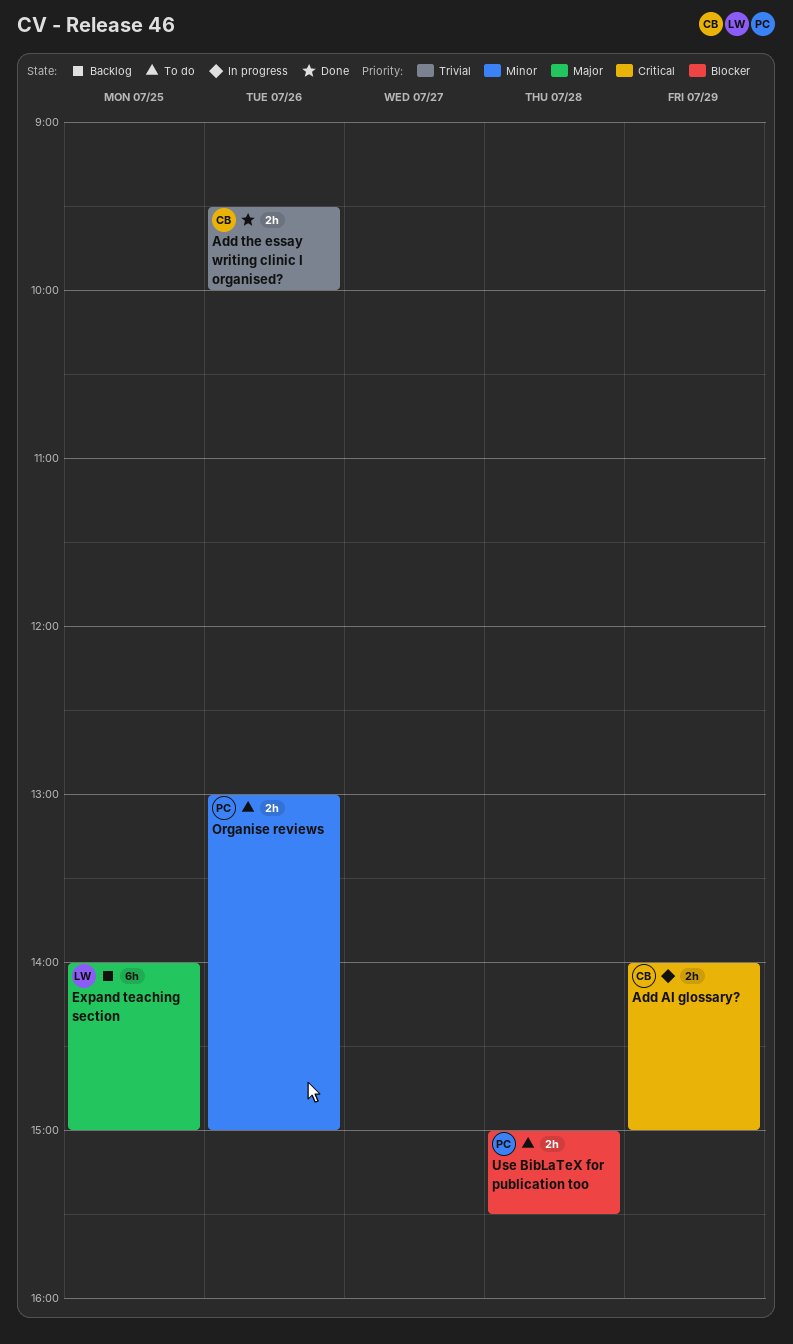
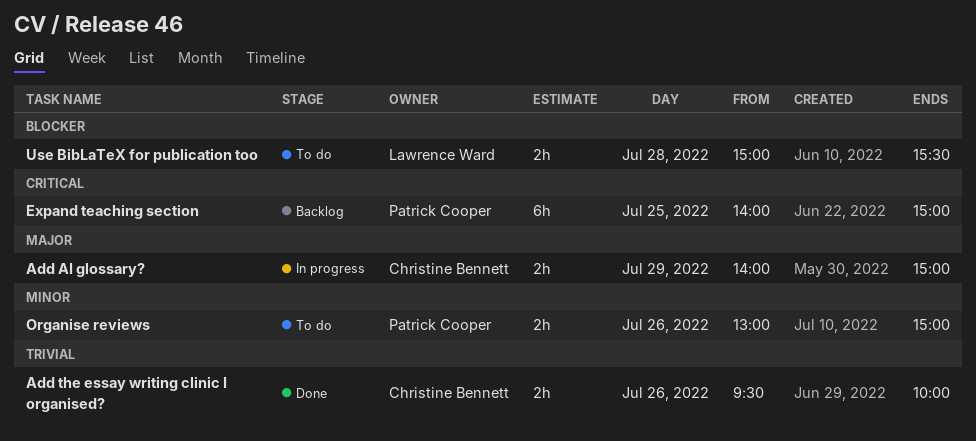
Add AI glossary?, priority: Critical -> Major
Expand teaching section, owner: Lawrence Ward -> Patrick Cooper
Expand teaching section, priority: Major -> Critical
Use BibLaTeX for publication too, owner: Patrick Cooper -> Lawrence Ward

